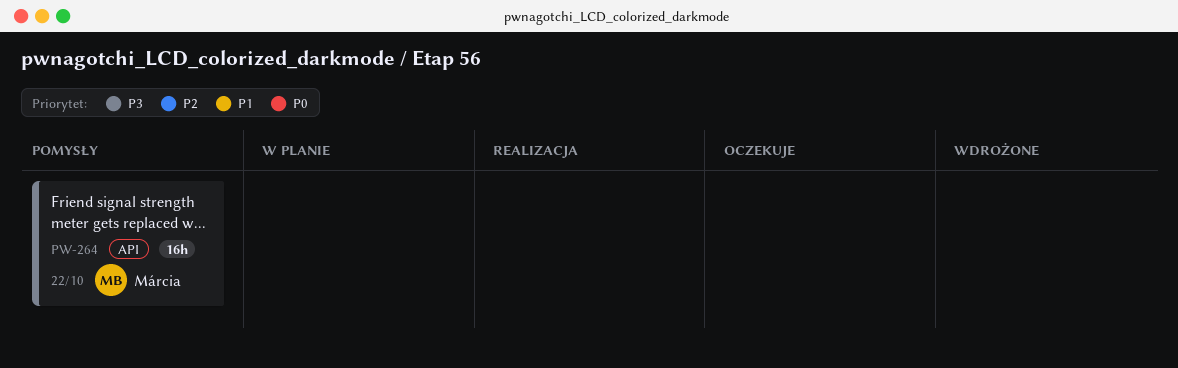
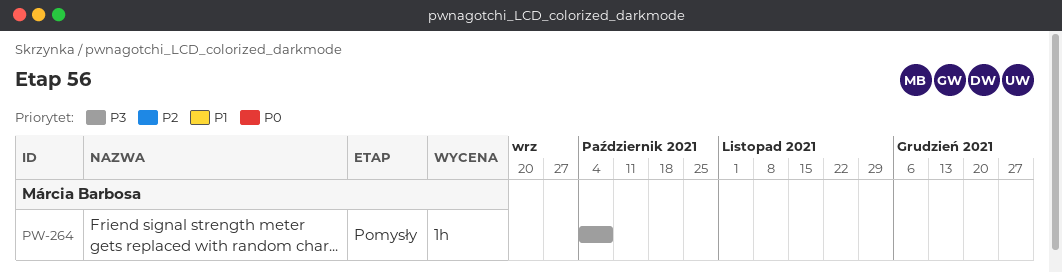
PW-264, estimate: 16h -> 1h
PW-264, due: Oct 22 -> Oct 8

